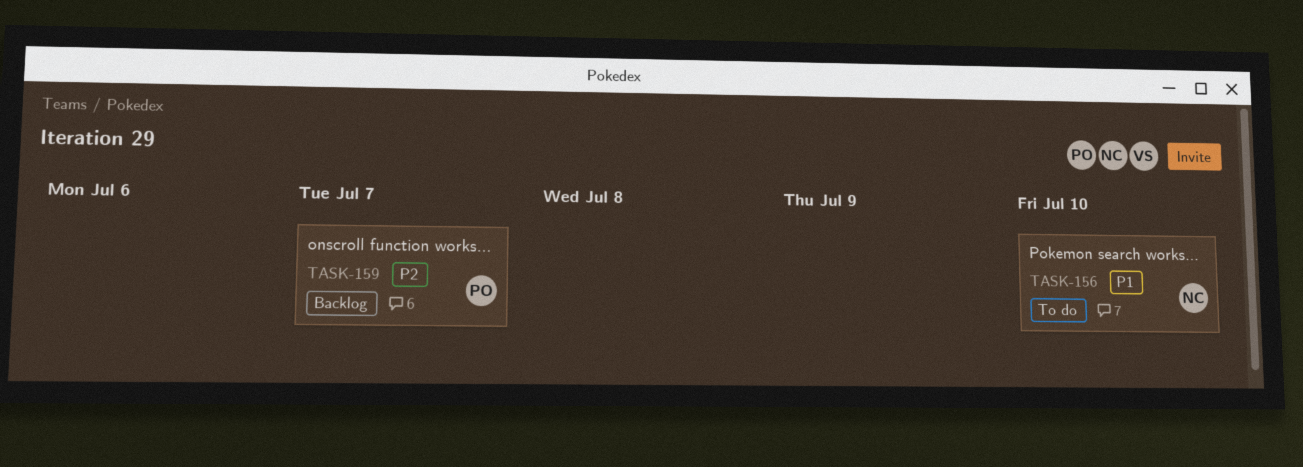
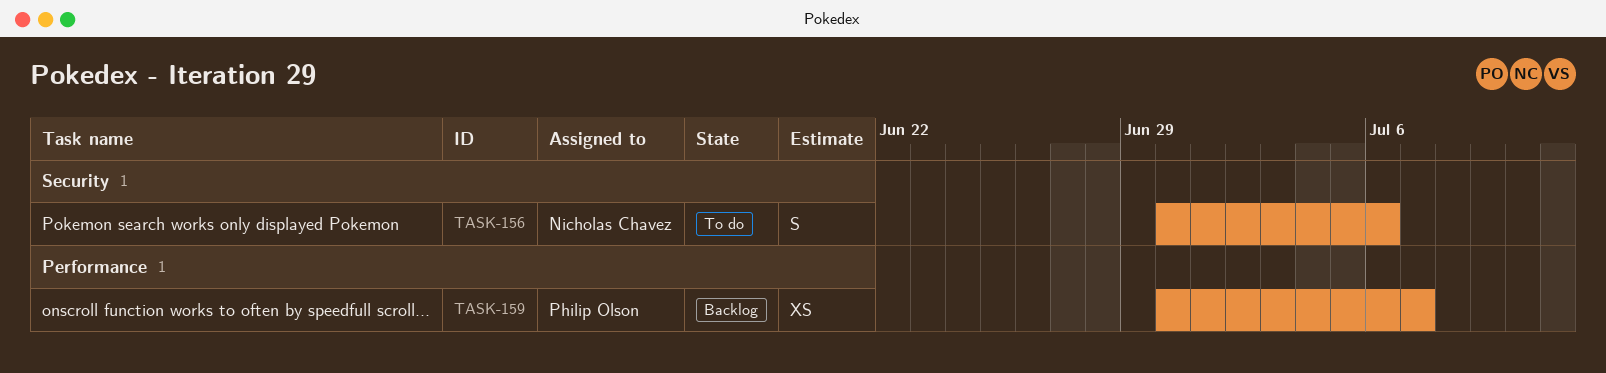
TASK-156, due: Jul 10 -> Jul 6

